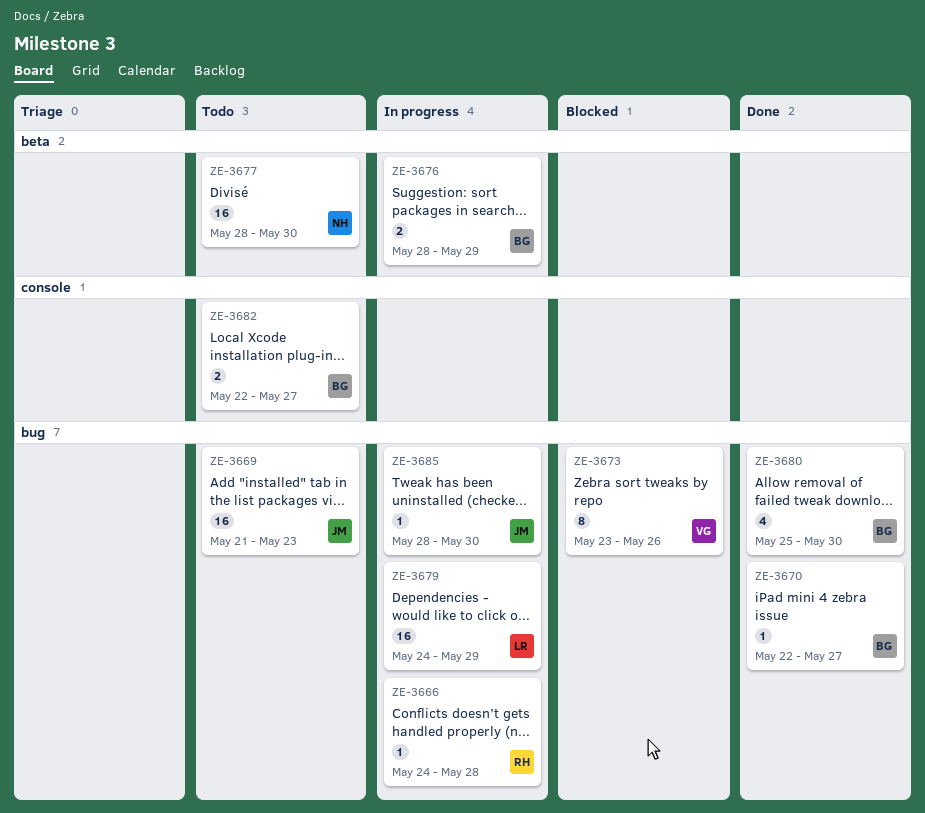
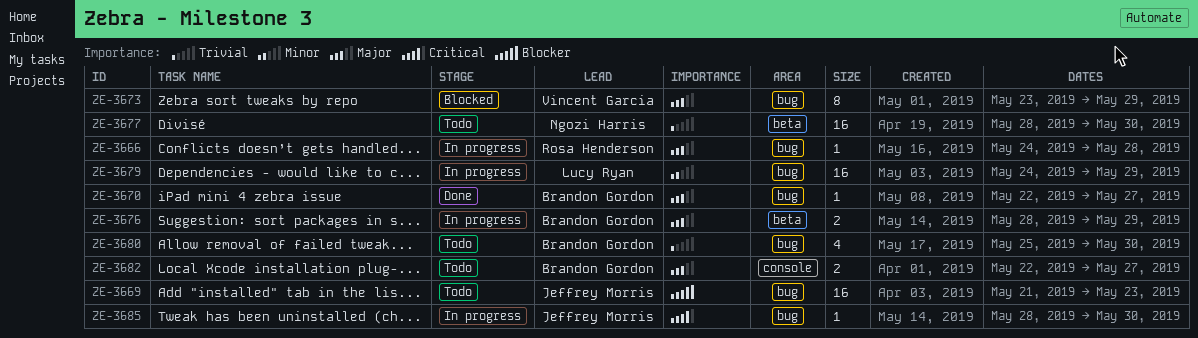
ZE-3673, due: May 26 -> May 29
ZE-3680, status: Done -> Todo

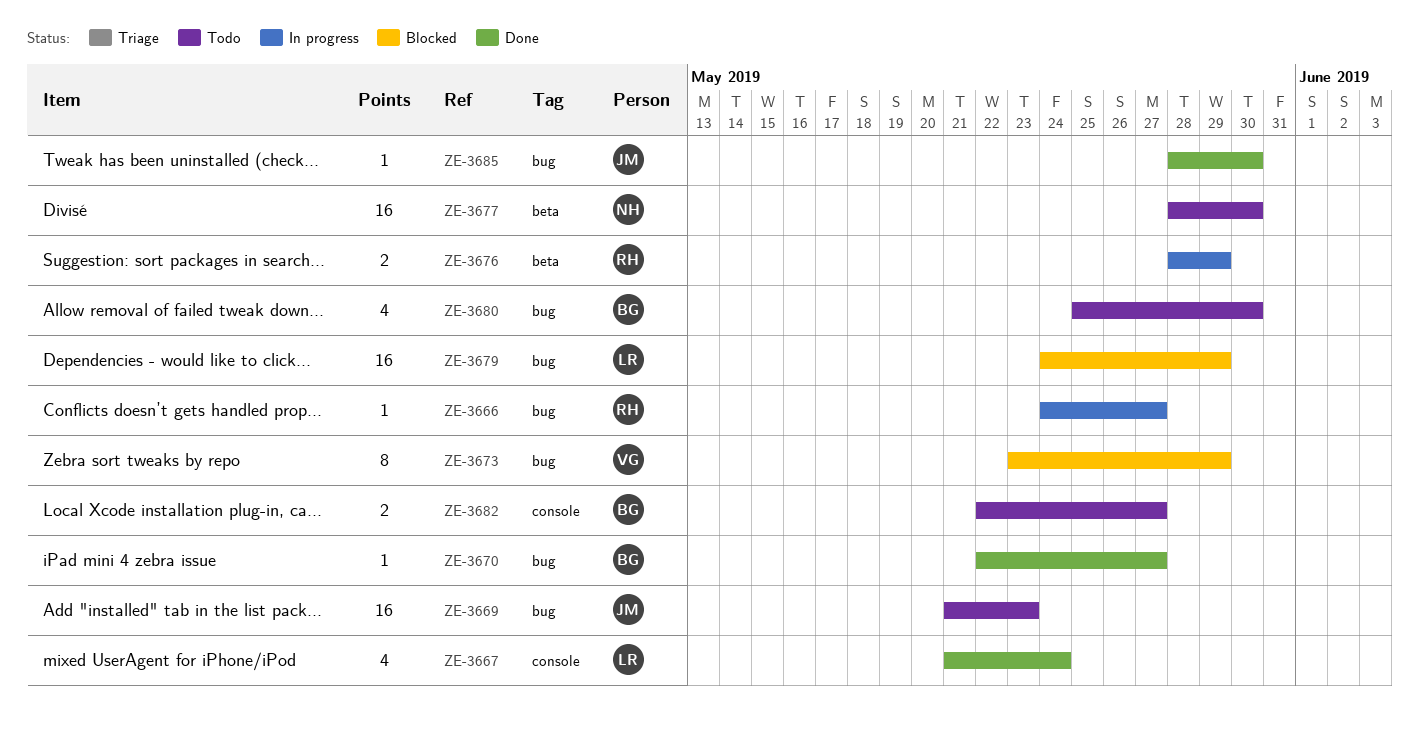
ZE-3666, due: May 28 -> May 27
ZE-3667: none -> present
ZE-3676, owner: Brandon Gordon -> Rosa Henderson
ZE-3679, status: In progress -> Blocked
ZE-3685, status: In progress -> Done

